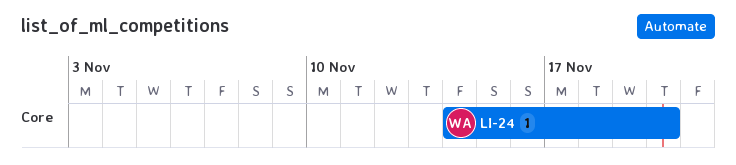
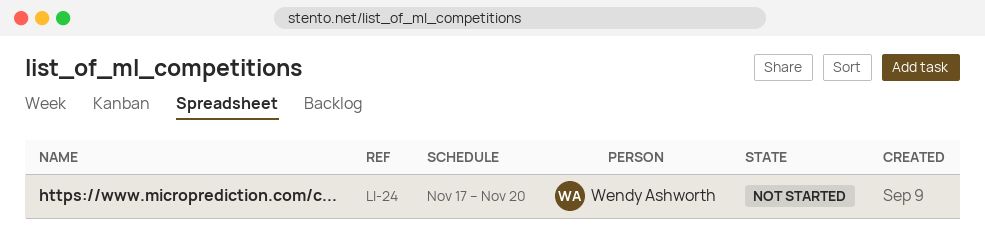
LI-24, start: Nov 14 -> Nov 17

